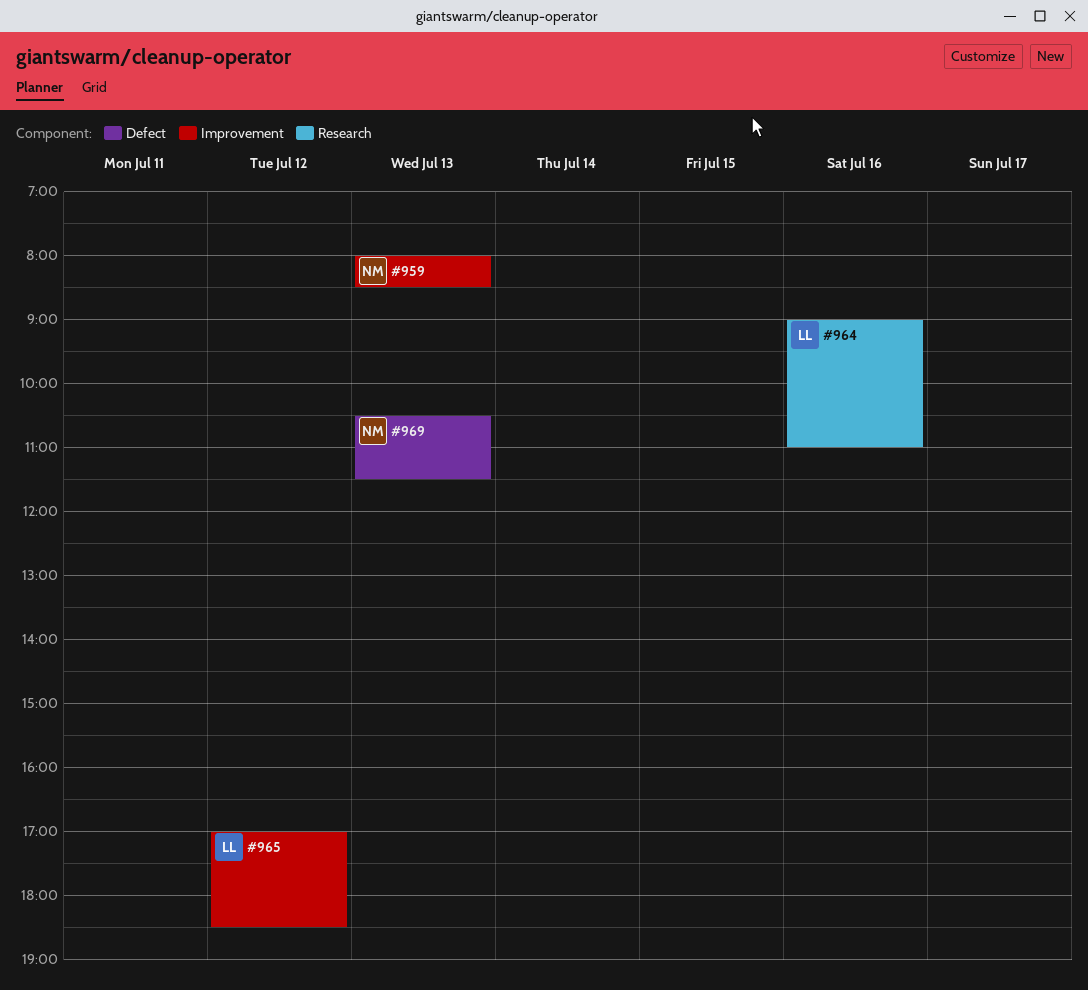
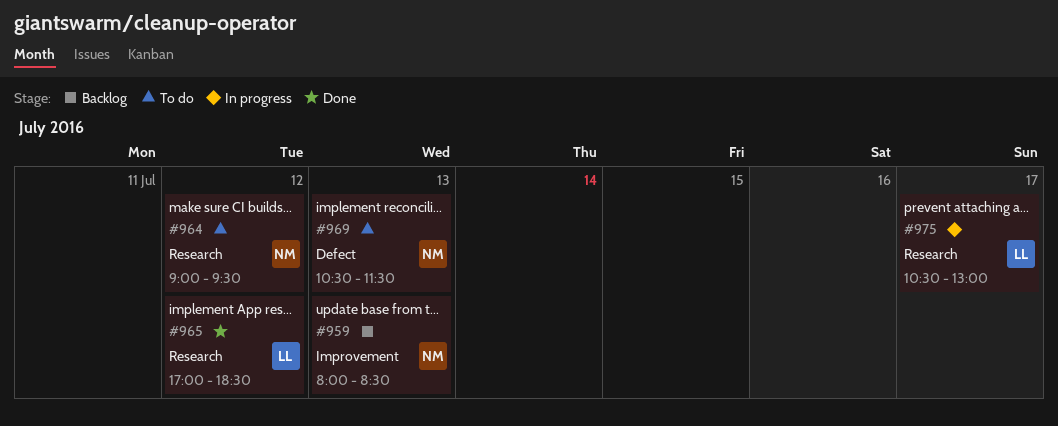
#964, owner: LL -> NM
#964, day: Jul 16 -> Jul 12
#964, ends: 11:00 -> 09:30
#965, label: Improvement -> Research
#975: none -> present

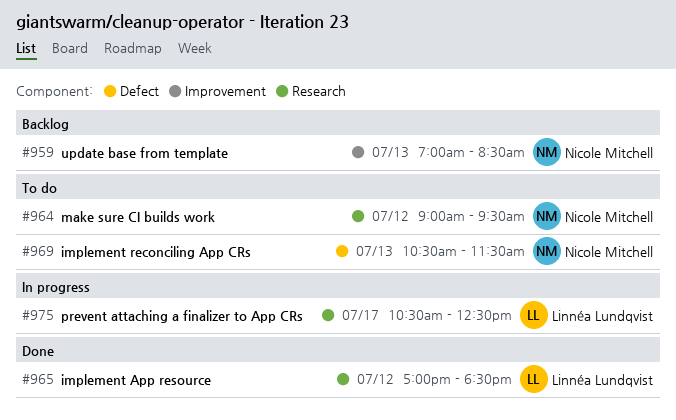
#959, begins: 08:00 -> 07:00
#975, ends: 13:00 -> 12:30

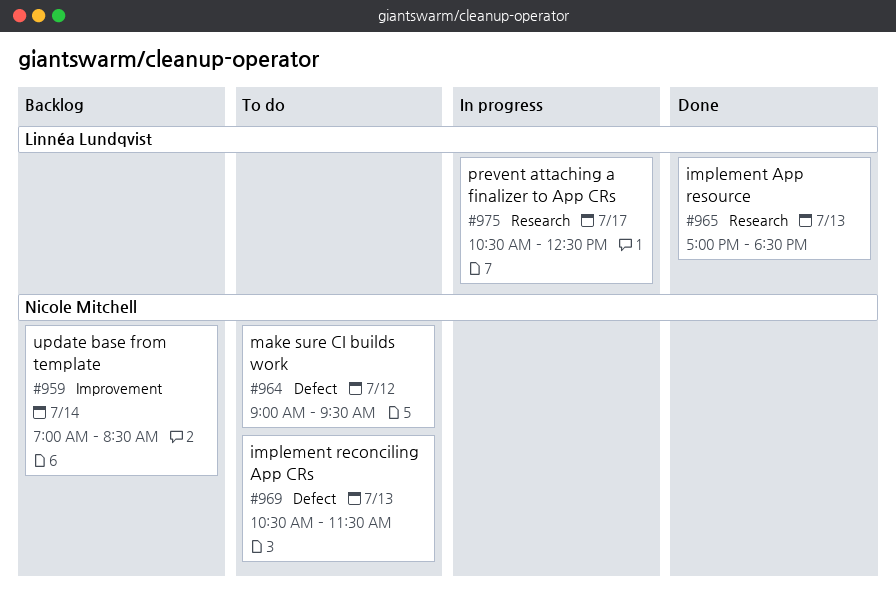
#959, day: Jul 13 -> Jul 14
#964, label: Research -> Defect
#965, day: Jul 12 -> Jul 13

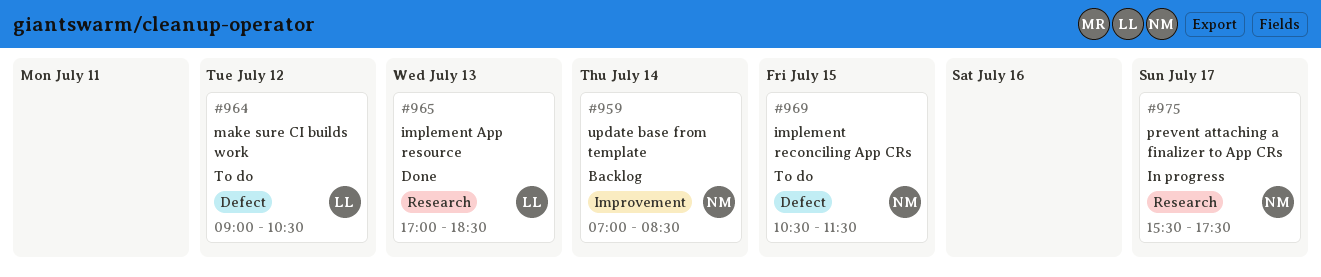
#964, owner: Nicole Mitchell -> Linnéa Lundqvist
#964, ends: 09:30 -> 10:30
#969, day: Jul 13 -> Jul 15
#975, owner: Linnéa Lundqvist -> Nicole Mitchell
#975, begins: 10:30 -> 15:30
#975, ends: 12:30 -> 17:30

